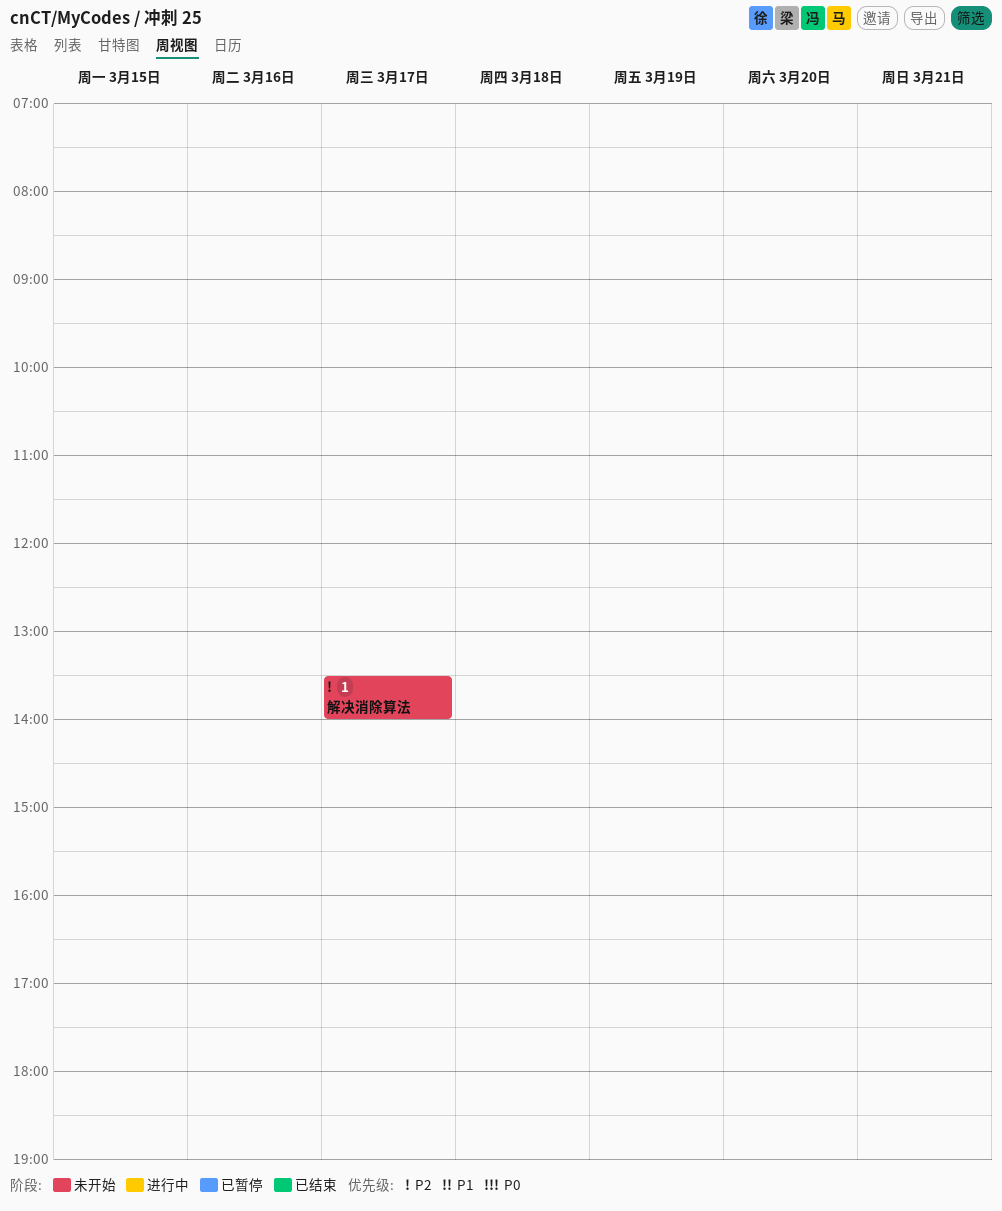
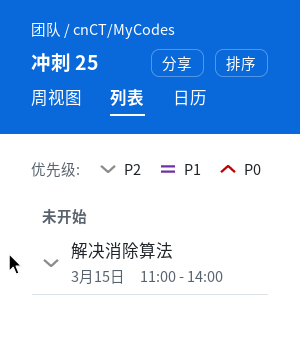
解决消除算法, day: Mar 17 -> Mar 15
解决消除算法, begins: 13:30 -> 11:00

